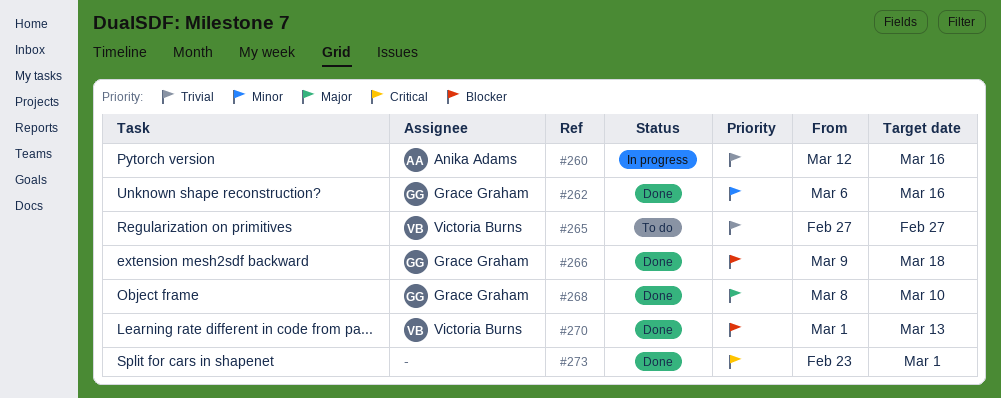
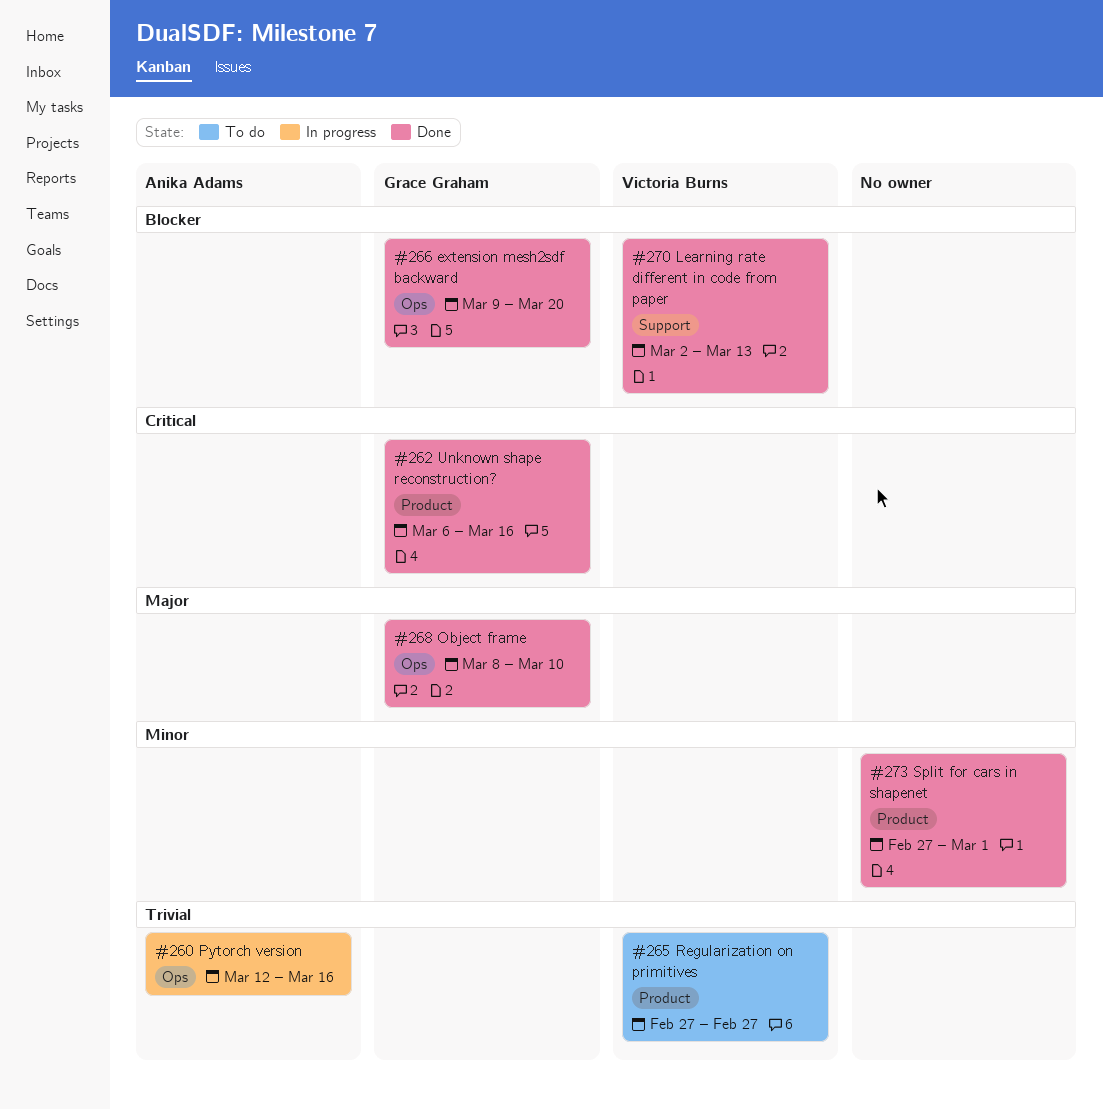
#262, priority: Minor -> Critical
#266, due: Mar 18 -> Mar 20
#270, start: Mar 1 -> Mar 2
#273, priority: Critical -> Minor
#273, start: Feb 23 -> Feb 27

